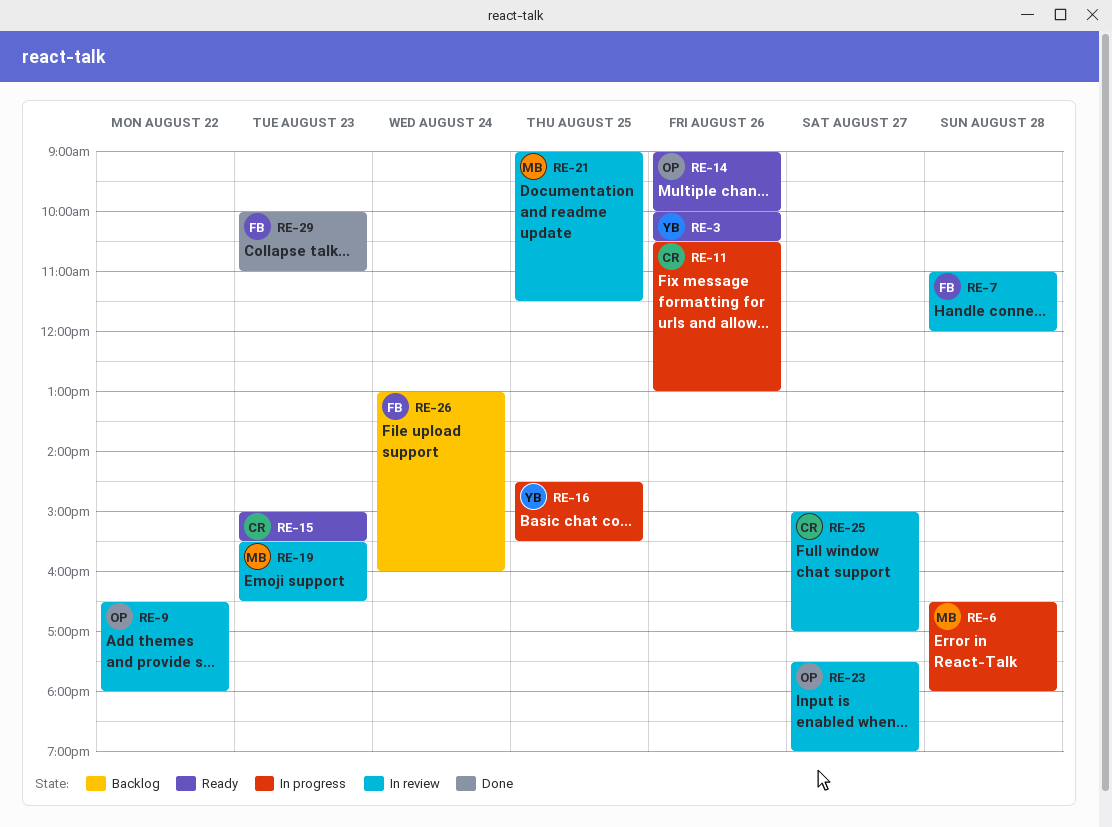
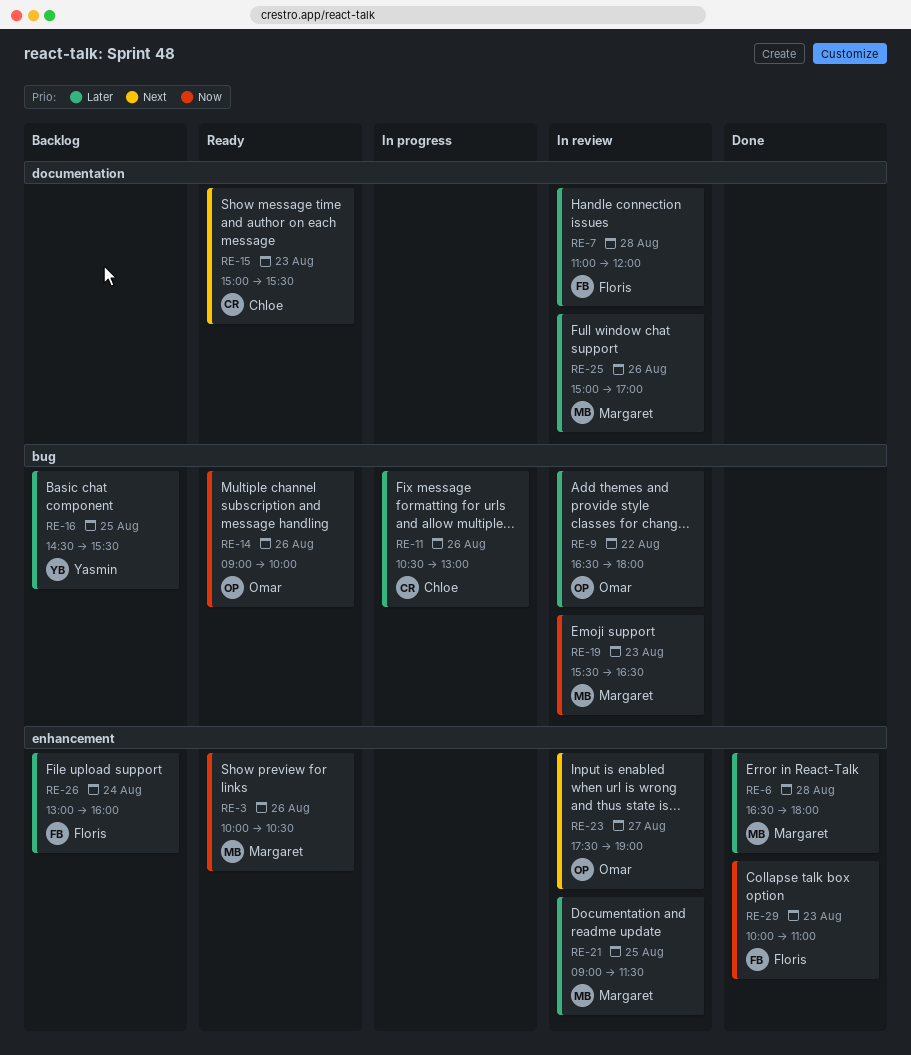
RE-3, owner: Yasmin -> Margaret
RE-6, status: In progress -> Done
RE-16, status: In progress -> Backlog
RE-25, owner: Chloe -> Margaret
RE-25, day: Aug 27 -> Aug 26

